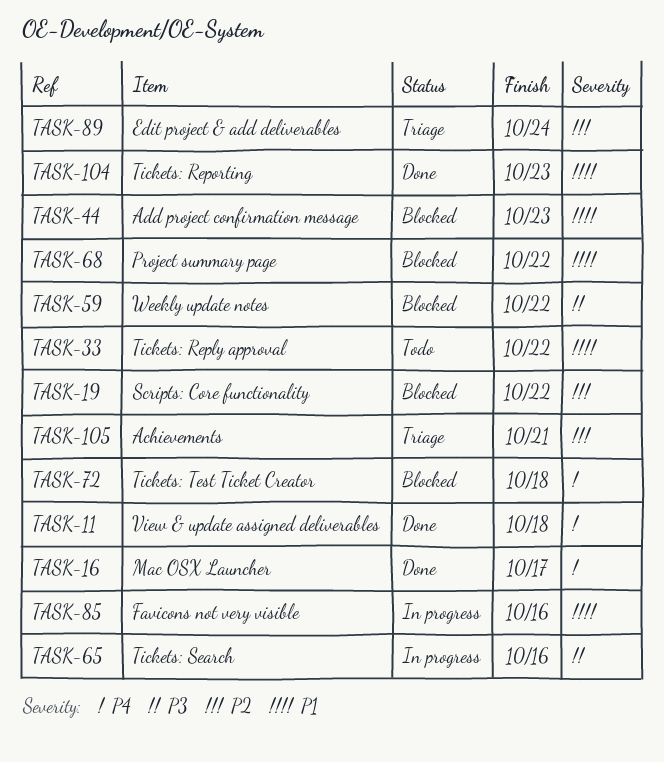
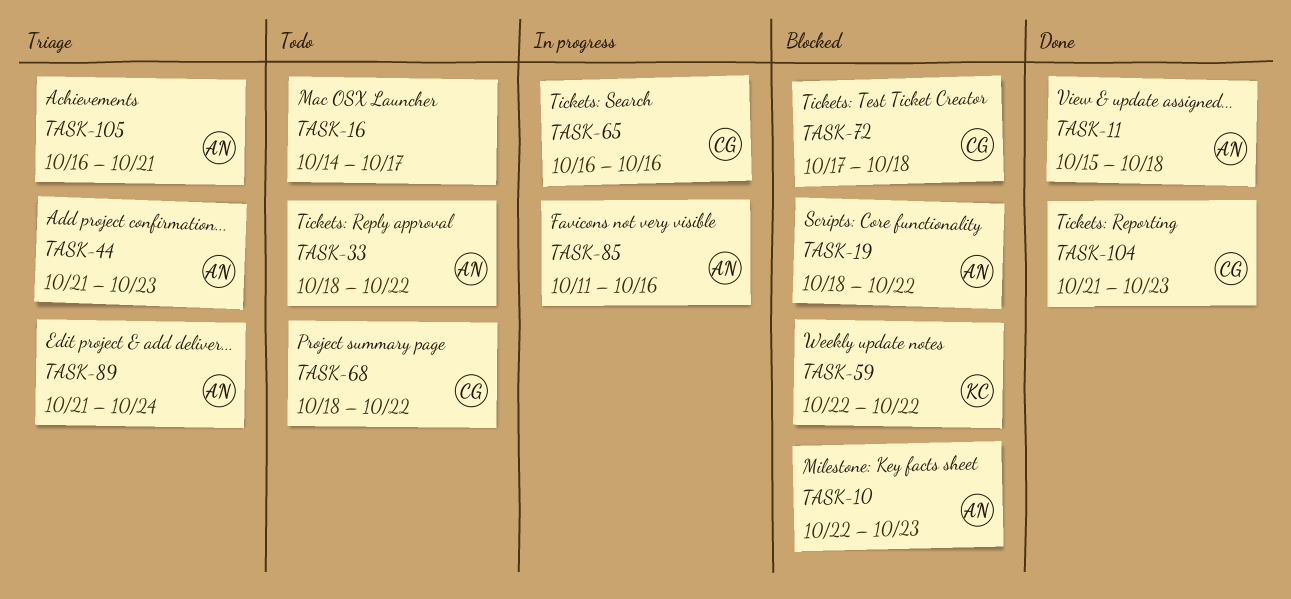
TASK-10: none -> present
TASK-16, status: Done -> Todo
TASK-44, status: Blocked -> Triage
TASK-68, status: Blocked -> Todo

